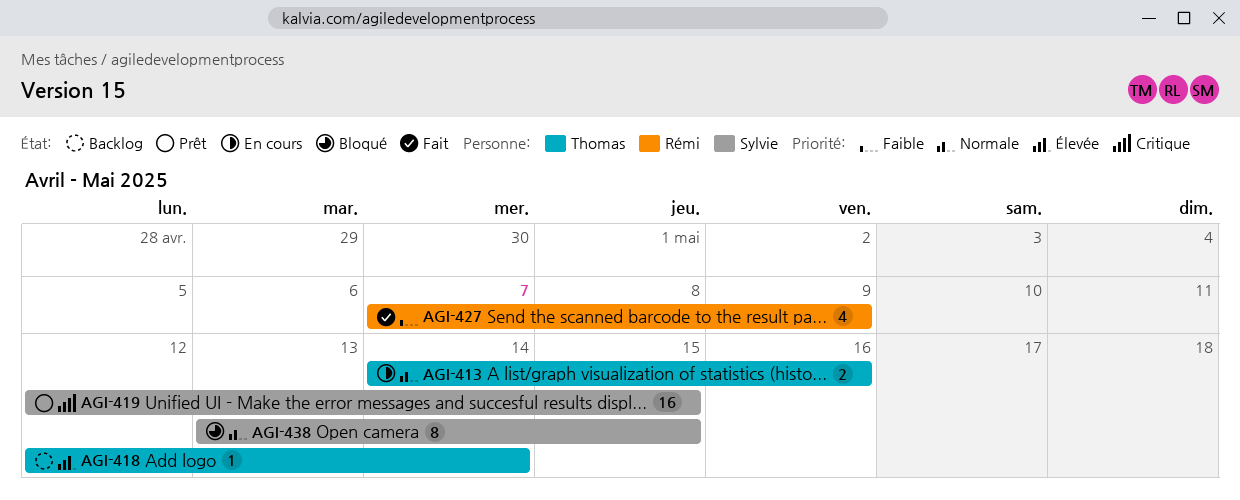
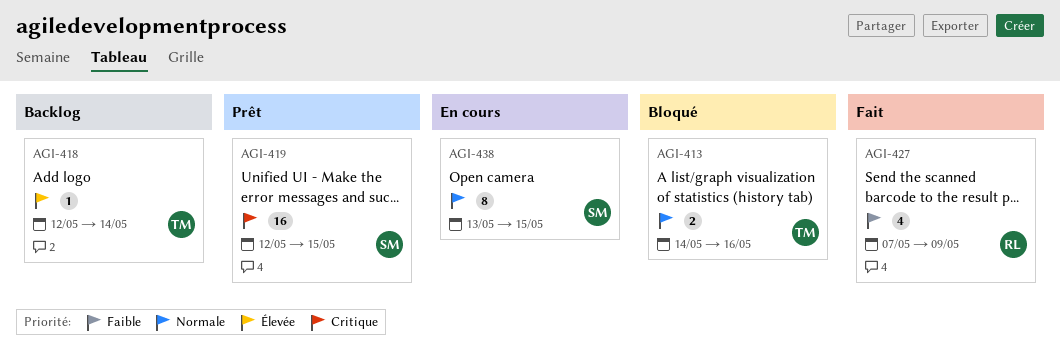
AGI-413, status: En cours -> Bloqué
AGI-438, status: Bloqué -> En cours

